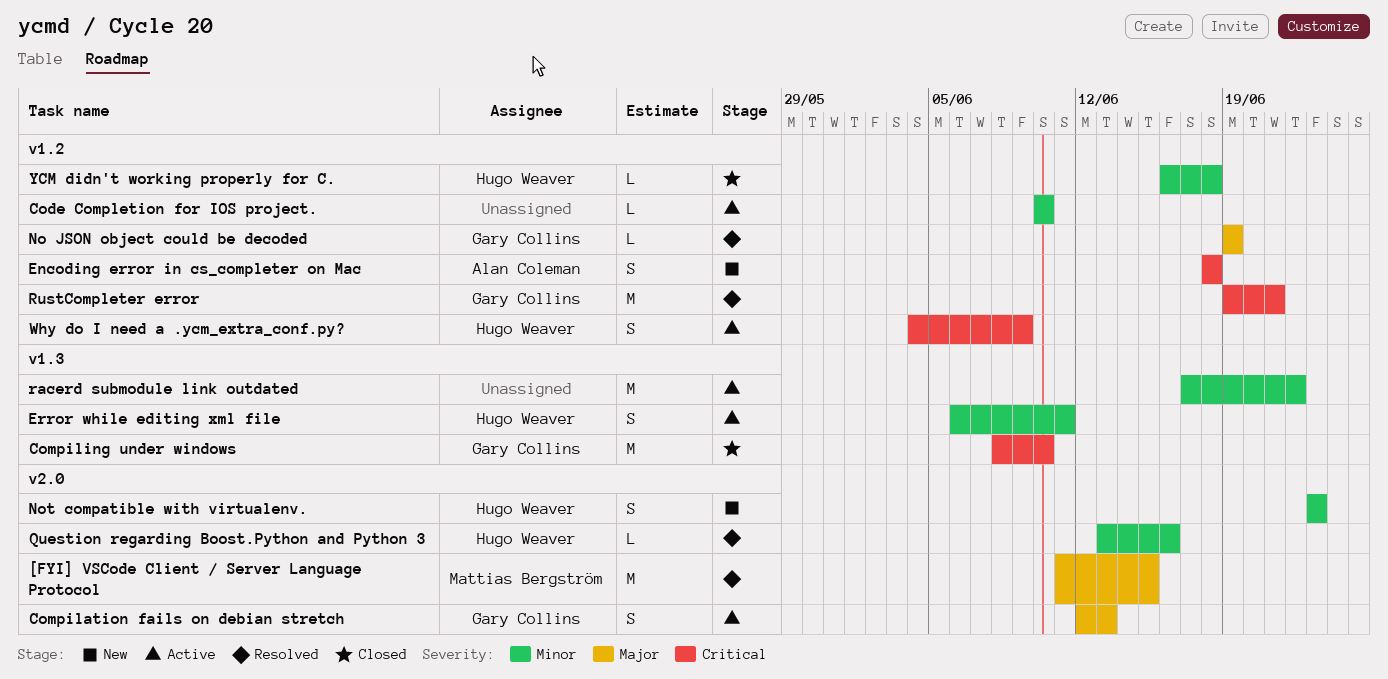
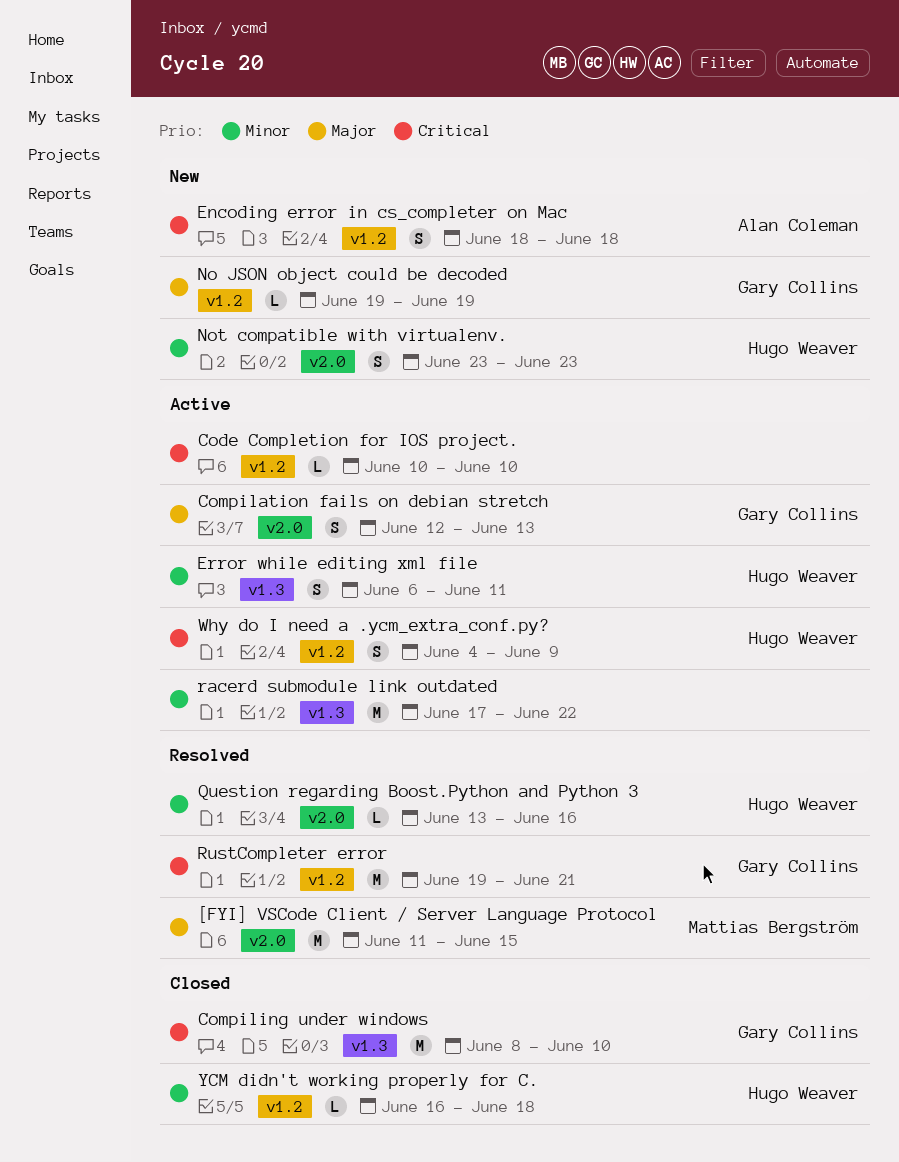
Code Completion for IOS project., priority: Minor -> Critical
No JSON object could be decoded, status: Resolved -> New

